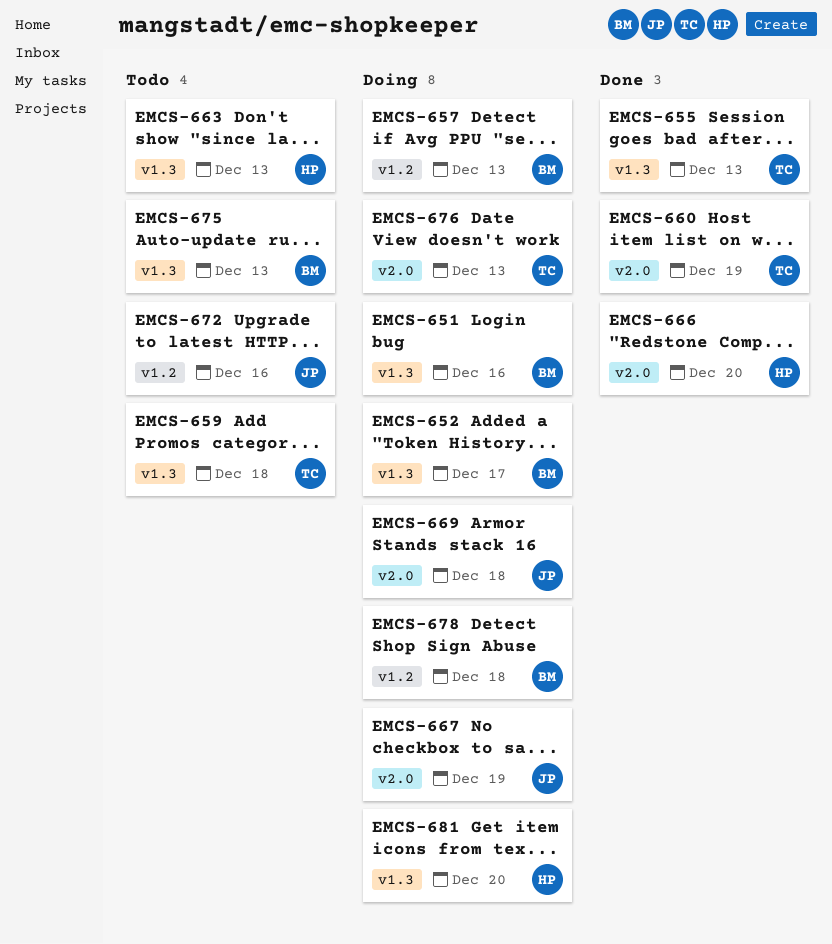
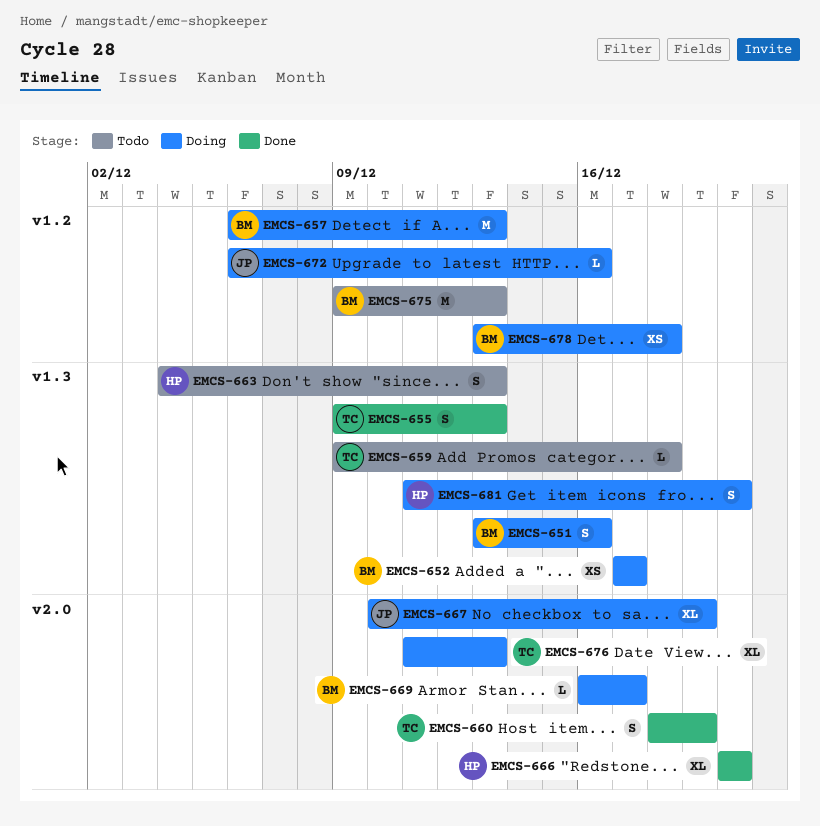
EMCS-669, owner: JP -> BM
EMCS-669, due: Dec 18 -> Dec 17
EMCS-672, status: Todo -> Doing
EMCS-675, label: v1.3 -> v1.2

